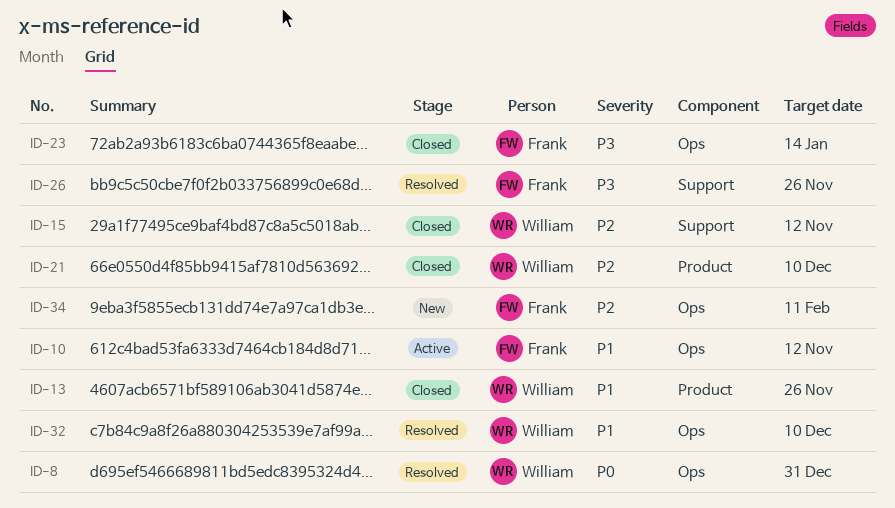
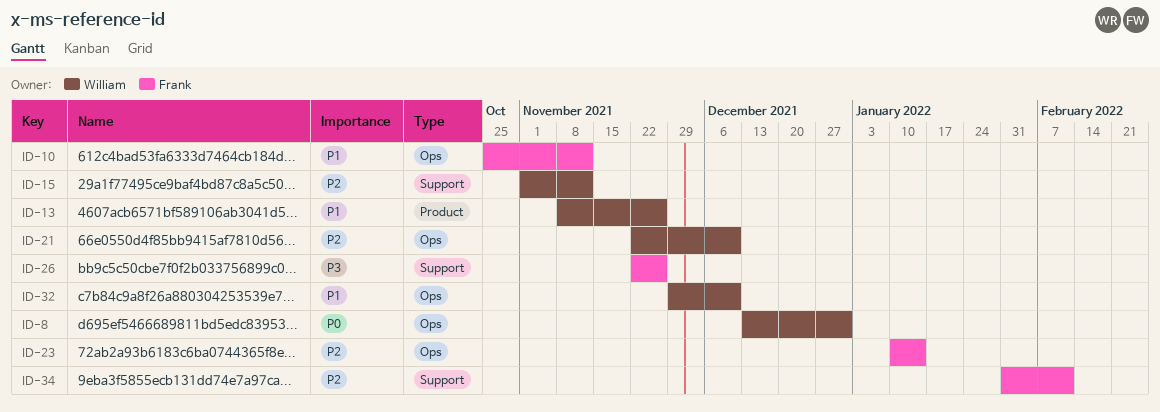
ID-21, label: Product -> Ops
ID-23, priority: P3 -> P2
ID-34, label: Ops -> Support

